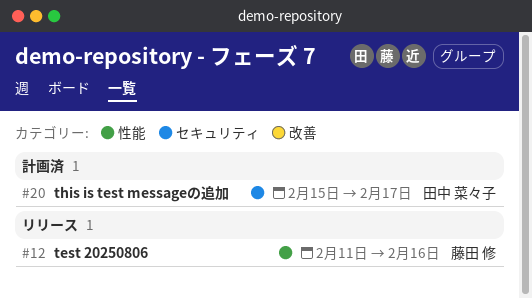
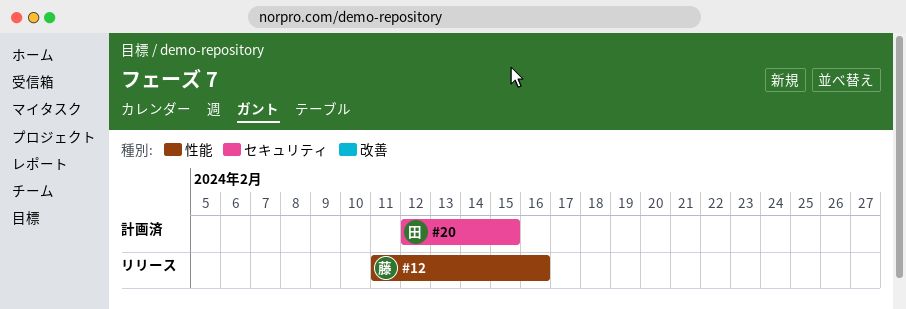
#20, start: Feb 15 -> Feb 12
#20, due: Feb 17 -> Feb 15

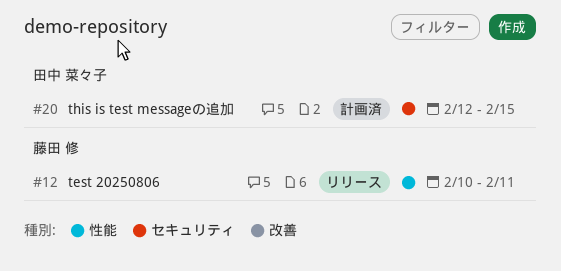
#12, start: Feb 11 -> Feb 10
#12, due: Feb 16 -> Feb 11

